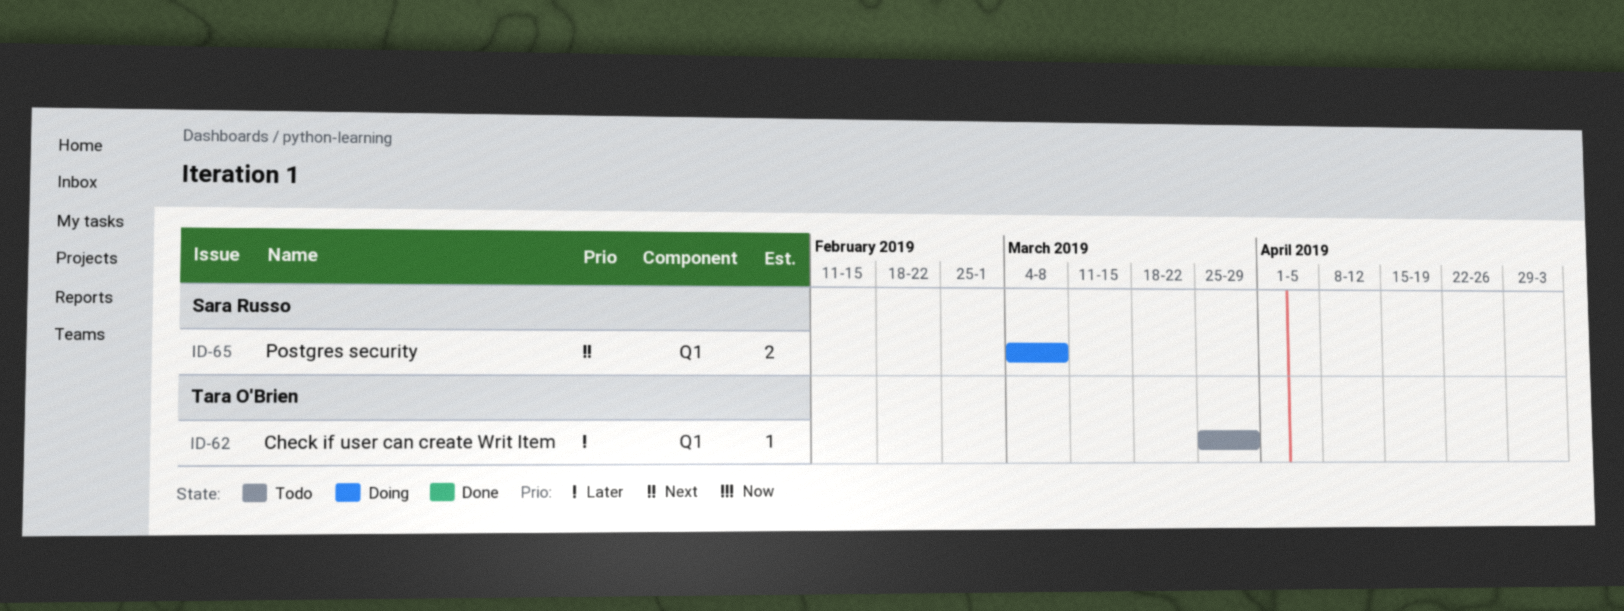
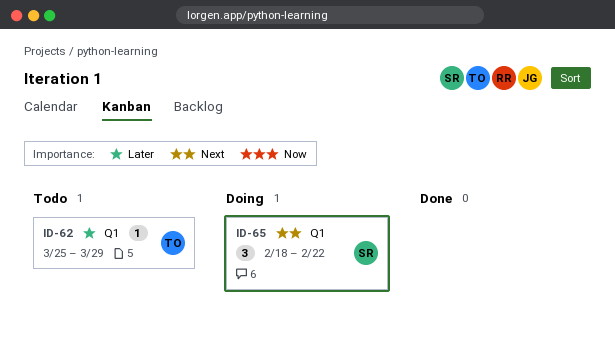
ID-65, estimate: 2 -> 3
ID-65, start: Mar 4 -> Feb 18
ID-65, due: Mar 8 -> Feb 22

